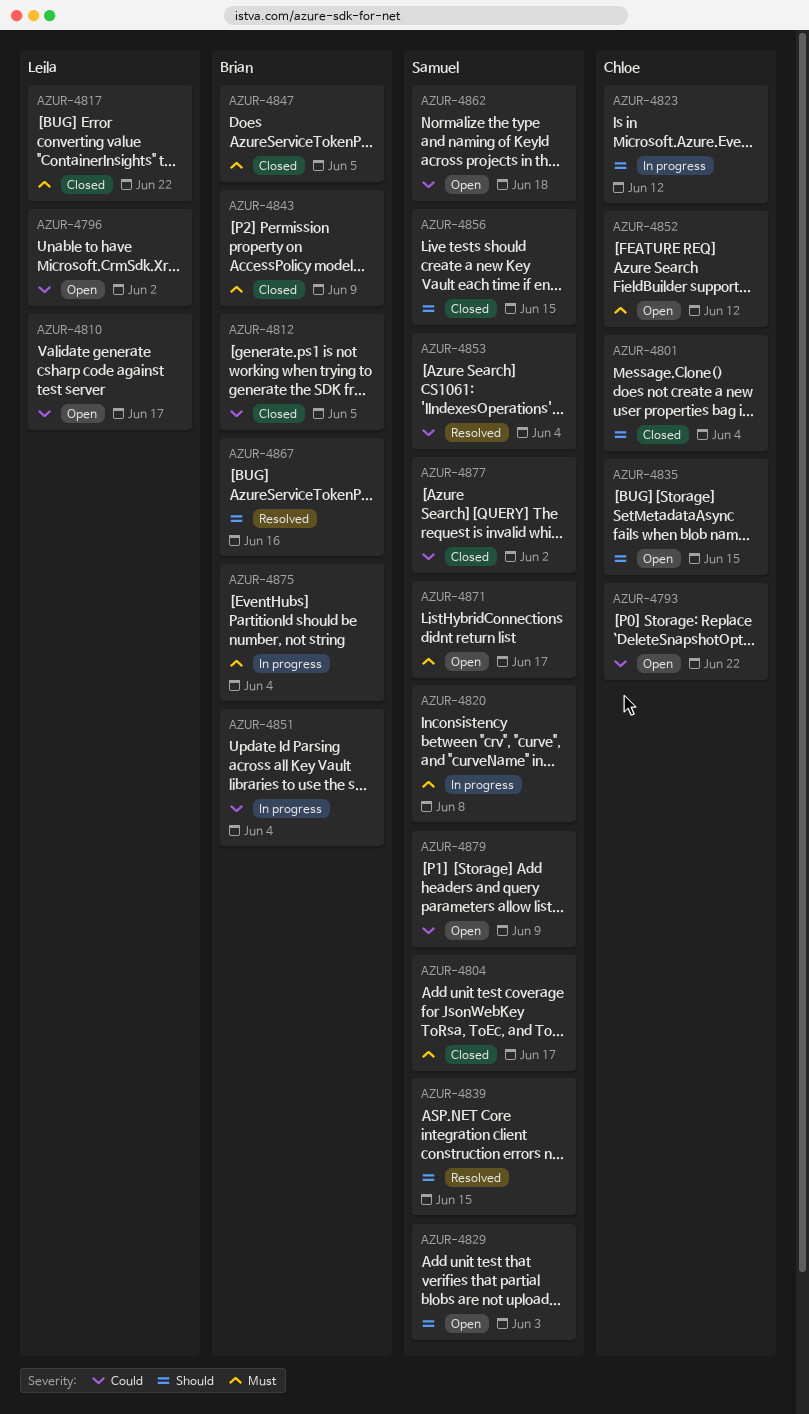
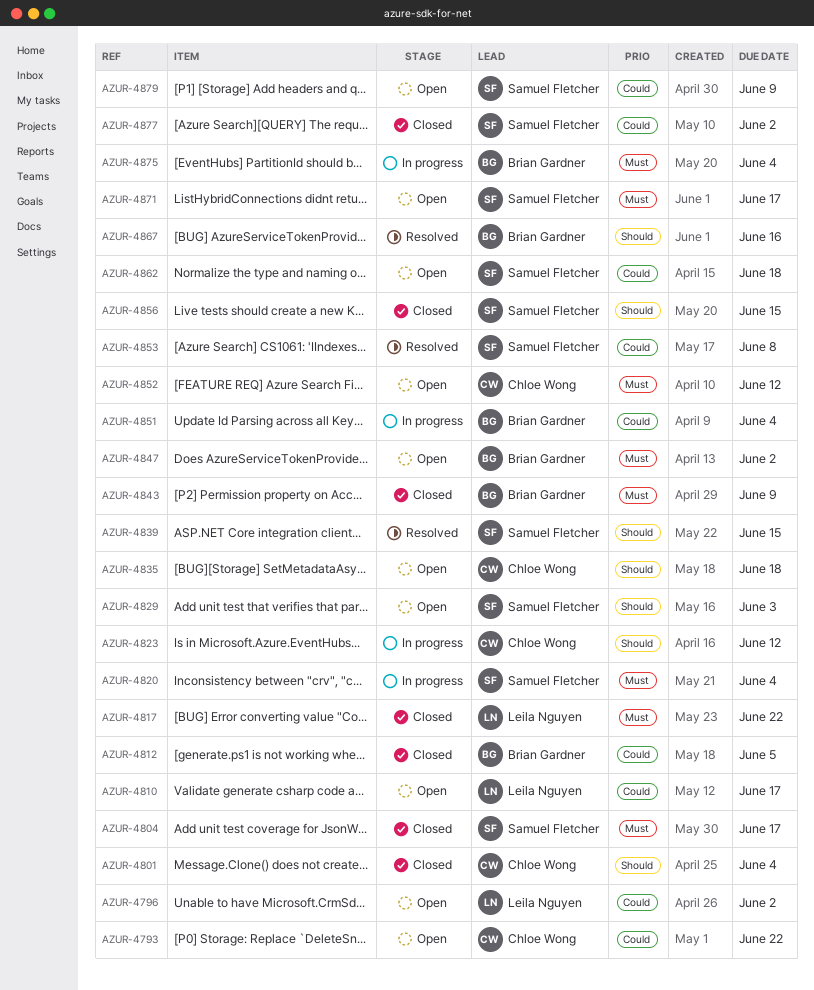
AZUR-4820, due: Jun 8 -> Jun 4
AZUR-4835, due: Jun 15 -> Jun 18
AZUR-4847, status: Closed -> Open
AZUR-4847, due: Jun 5 -> Jun 2
AZUR-4853, due: Jun 4 -> Jun 8

